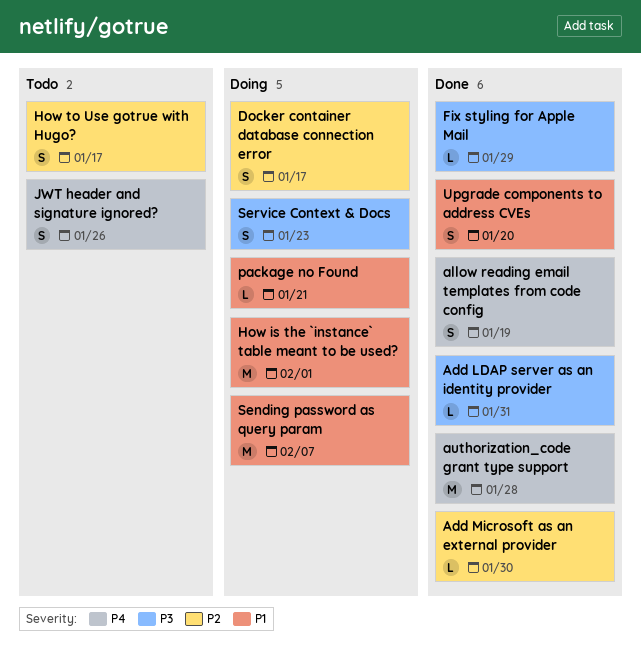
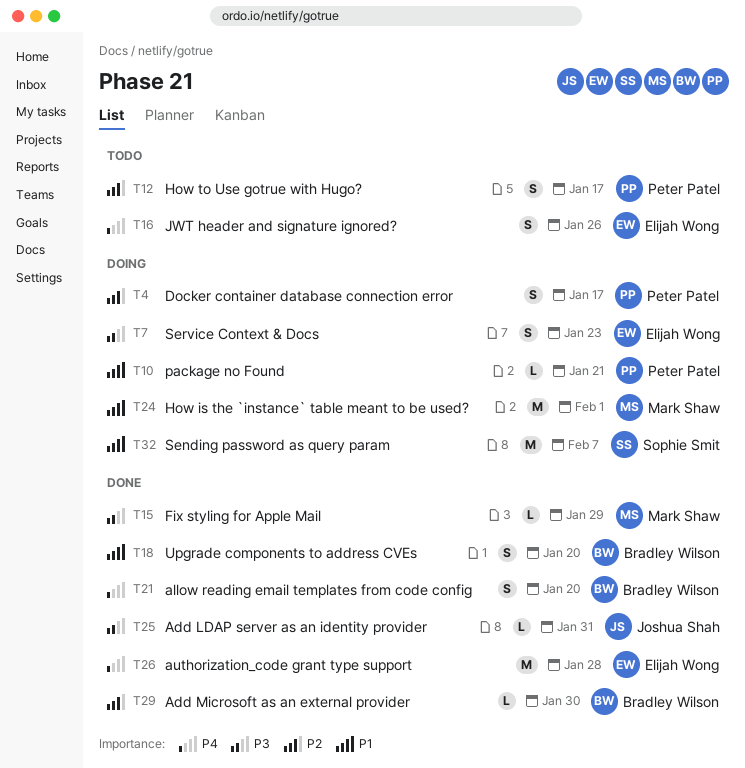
allow reading email templates from code config, due: Jan 19 -> Jan 20

